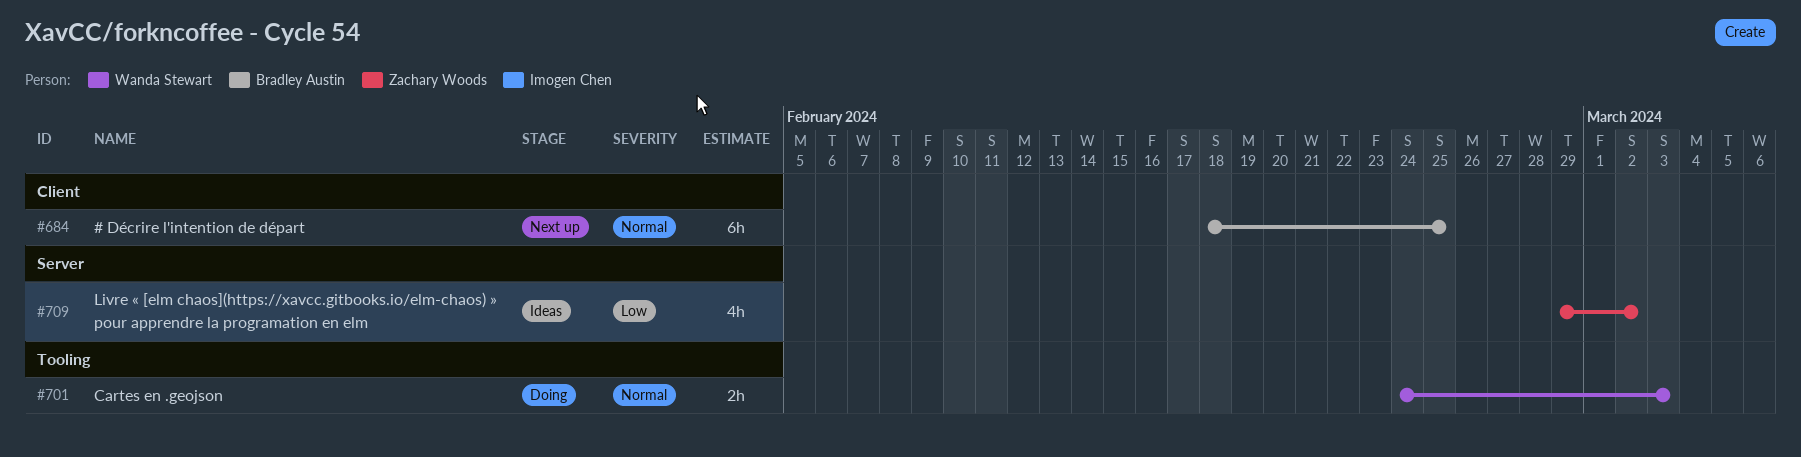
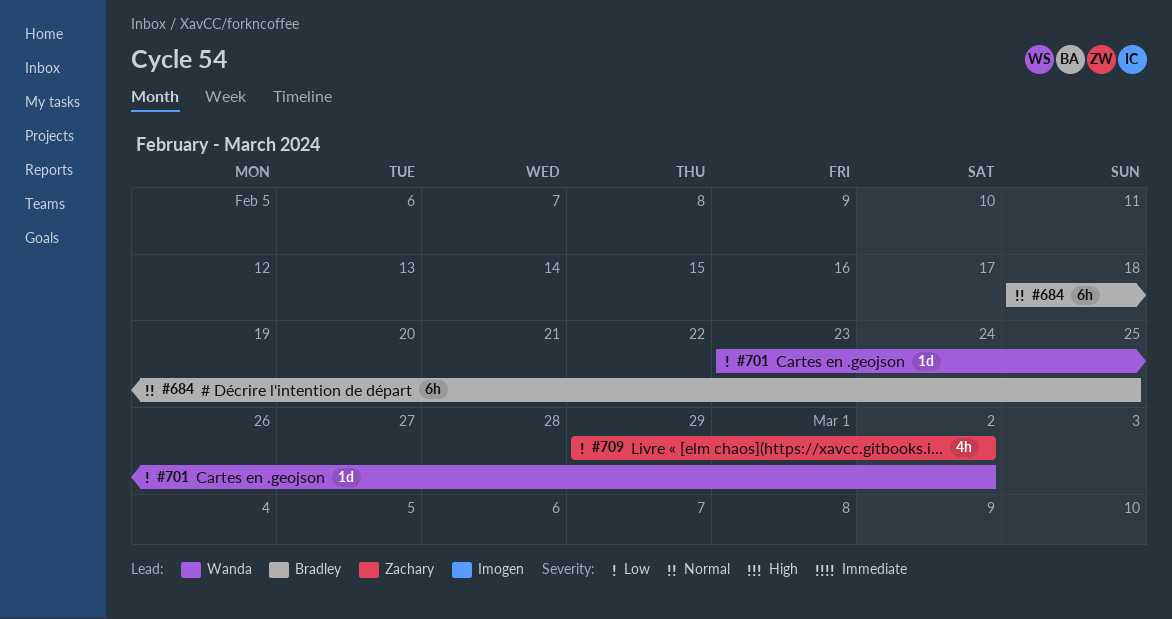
#701, priority: Normal -> Low
#701, estimate: 2h -> 1d
#701, start: Feb 24 -> Feb 23
#701, due: Mar 3 -> Mar 2

